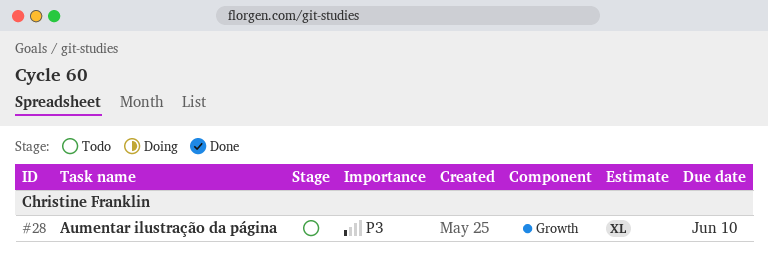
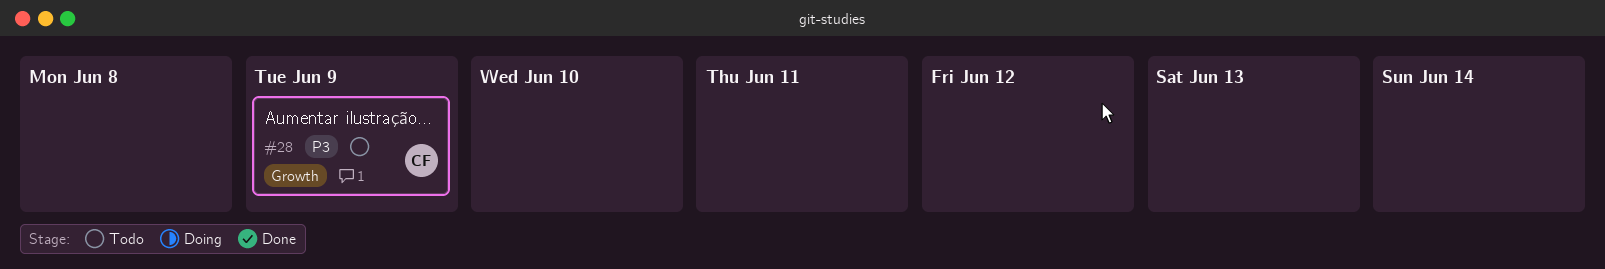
#28, due: Jun 10 -> Jun 9

